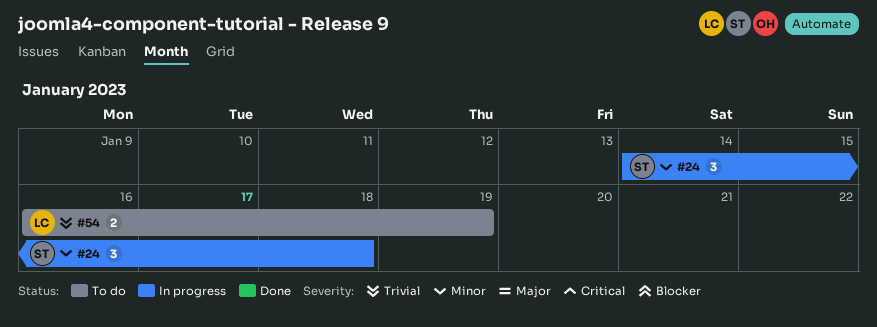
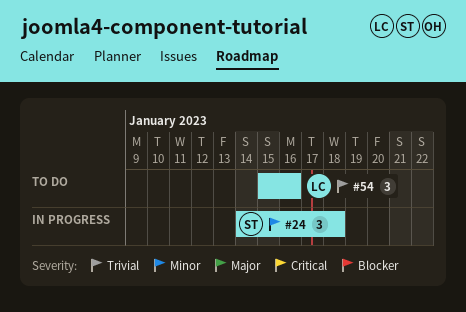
#54, estimate: 2 -> 3
#54, start: Jan 16 -> Jan 15
#54, due: Jan 19 -> Jan 16

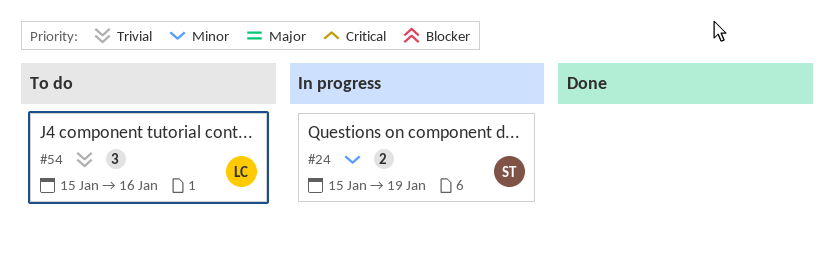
#24, estimate: 3 -> 2
#24, start: Jan 14 -> Jan 15
#24, due: Jan 18 -> Jan 19

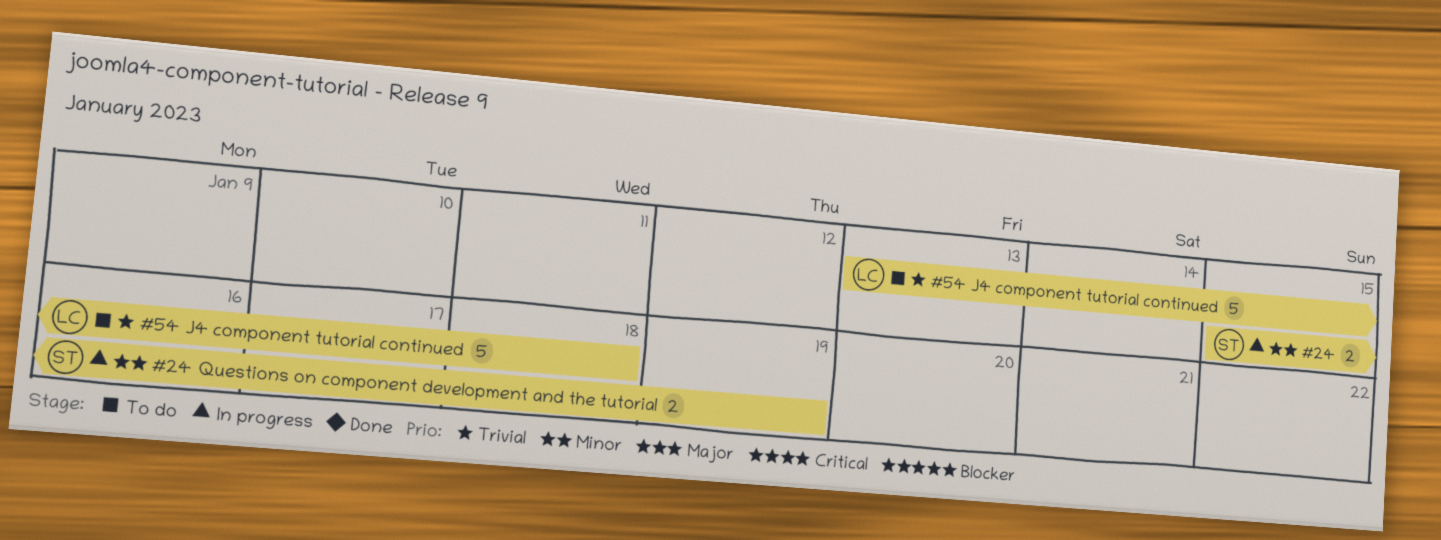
#54, estimate: 3 -> 5
#54, start: Jan 15 -> Jan 13
#54, due: Jan 16 -> Jan 18

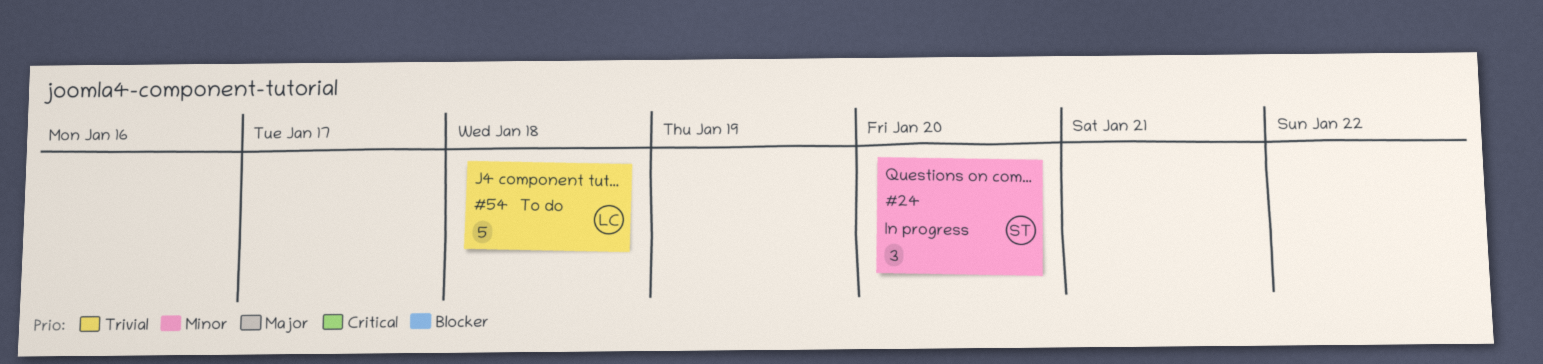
#24, estimate: 2 -> 3
#24, due: Jan 19 -> Jan 20

